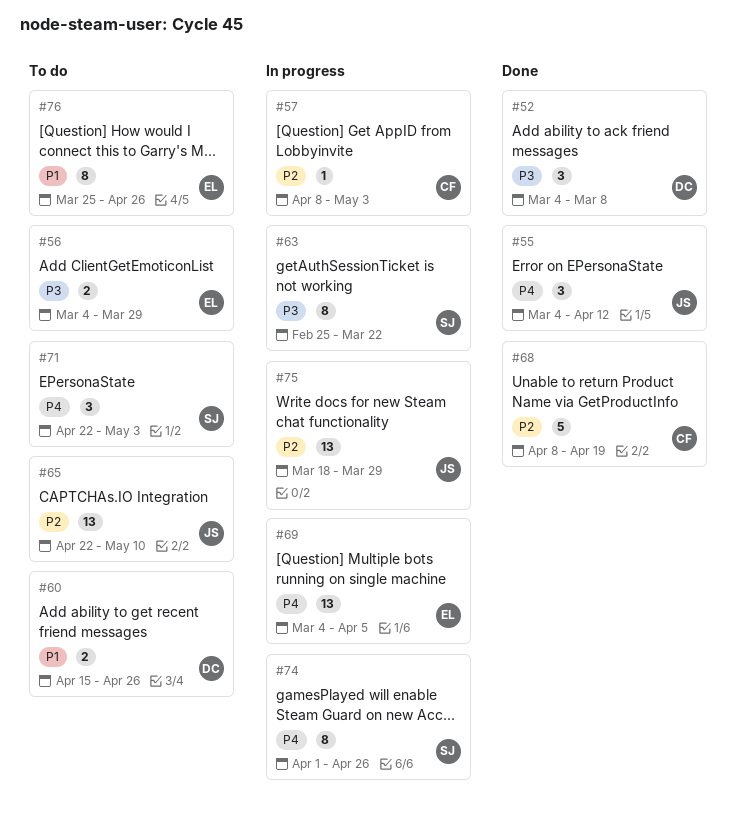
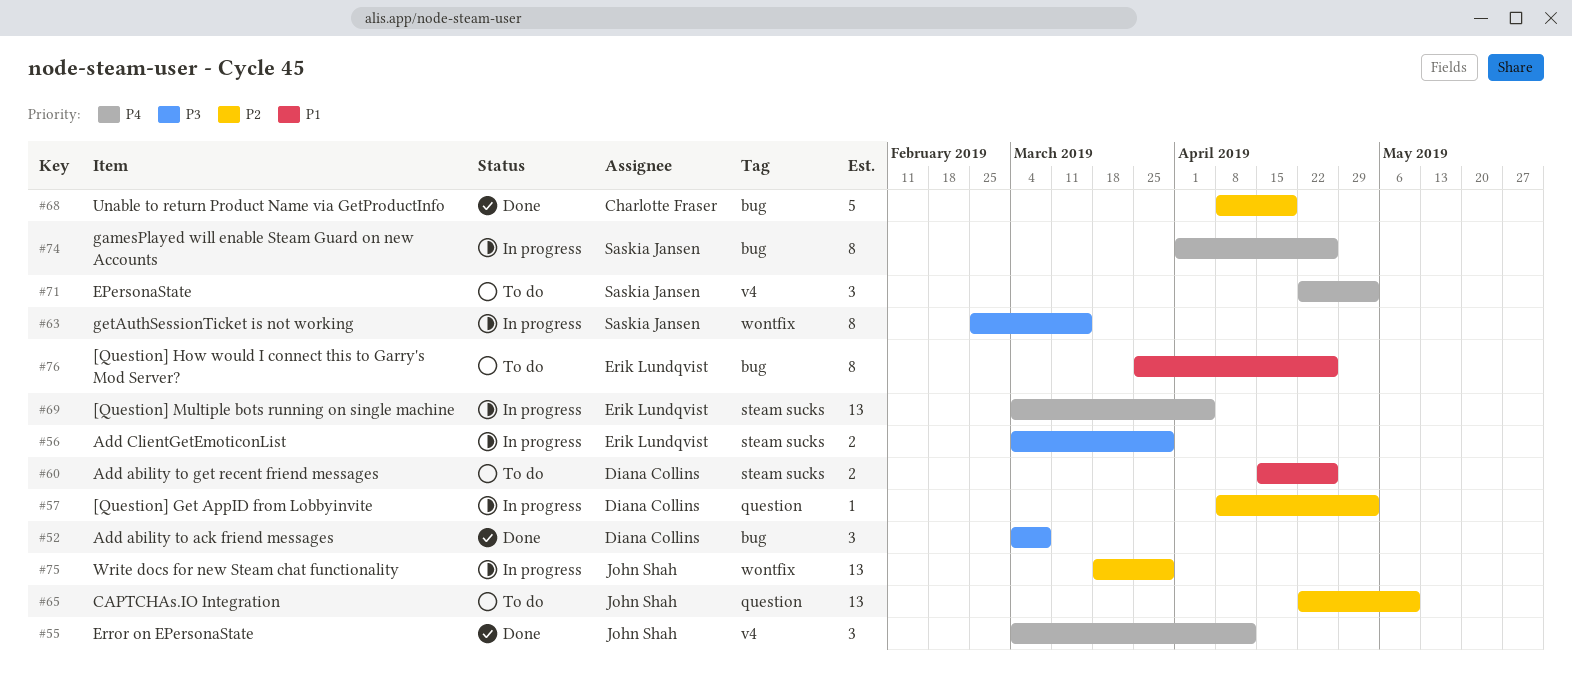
#56, status: To do -> In progress
#57, owner: Charlotte Fraser -> Diana Collins
#63, due: Mar 22 -> Mar 15

